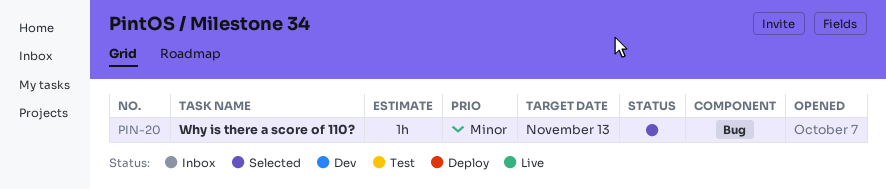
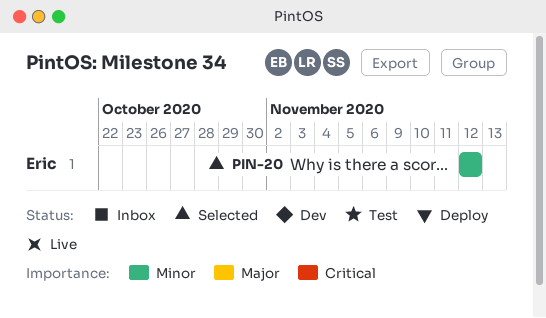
PIN-20, due: Nov 13 -> Nov 12

